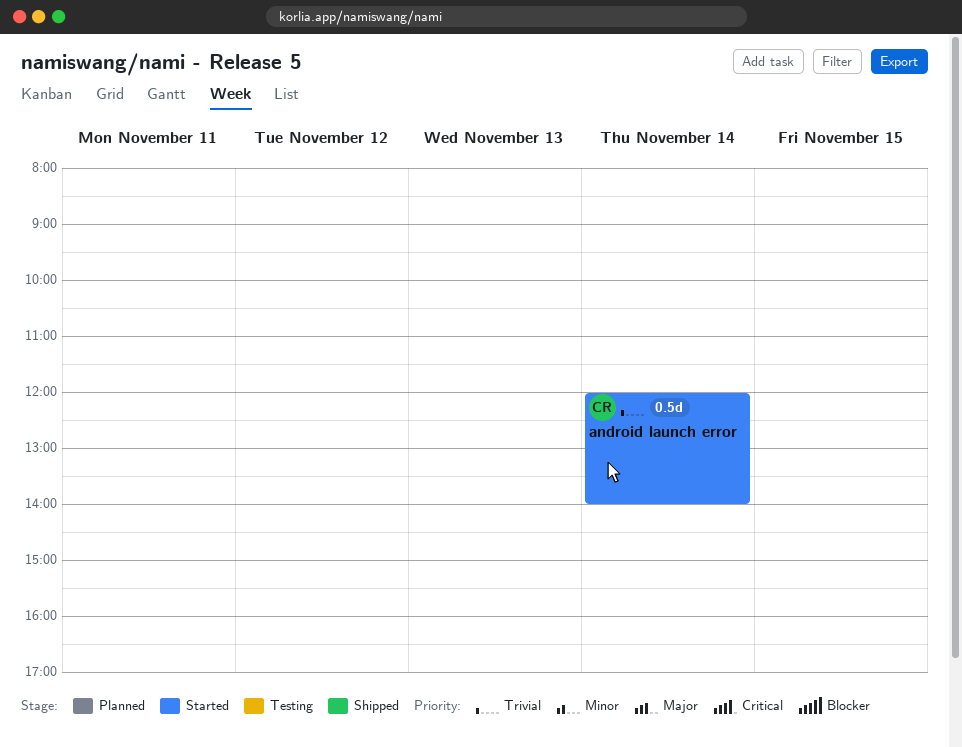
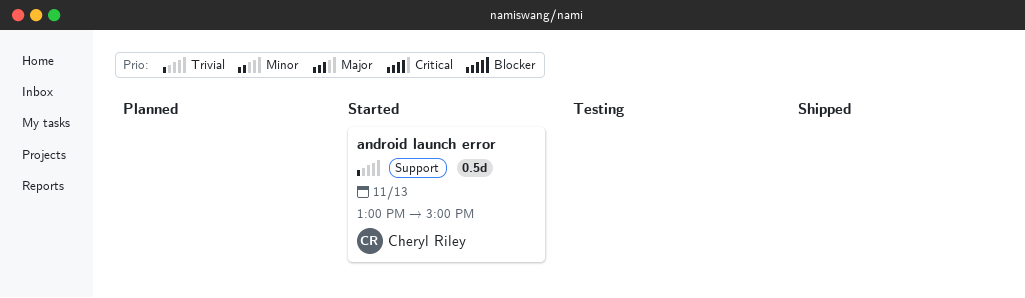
android launch error, day: Nov 14 -> Nov 13
android launch error, begins: 12:00 -> 13:00
android launch error, ends: 14:00 -> 15:00

